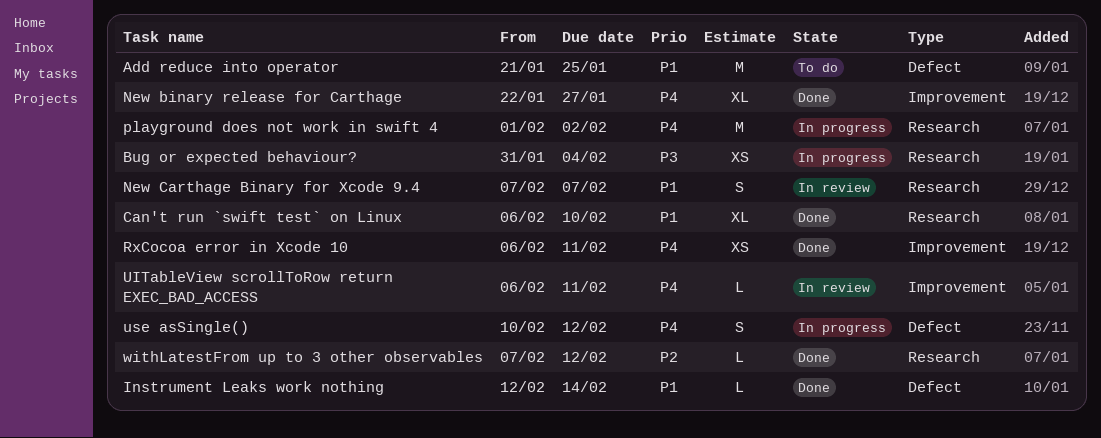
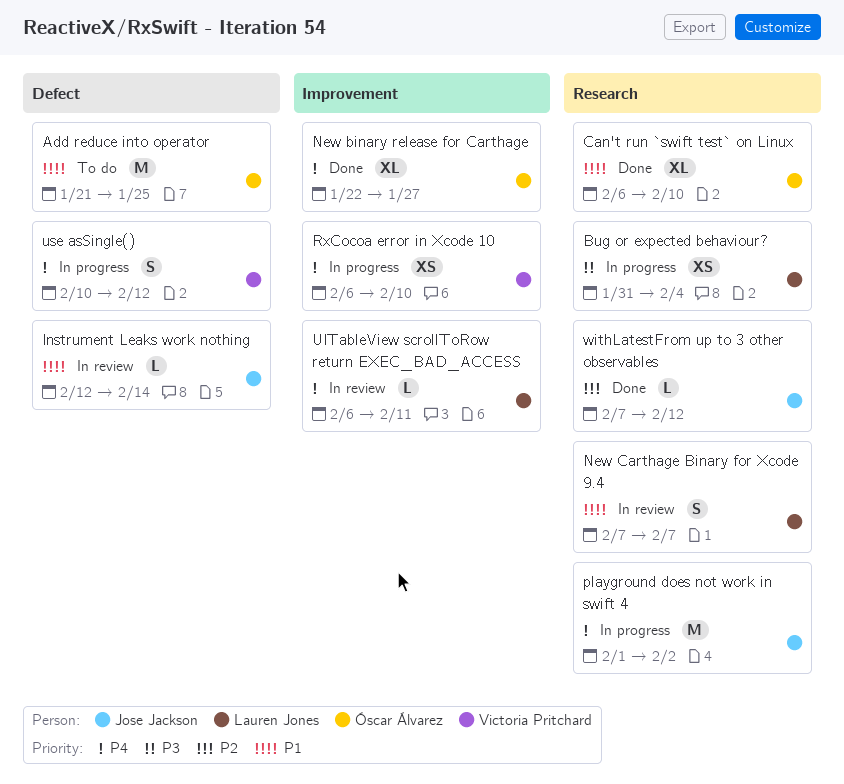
Instrument Leaks work nothing, status: Done -> In review
RxCocoa error in Xcode 10, status: Done -> In progress
RxCocoa error in Xcode 10, due: Feb 11 -> Feb 10

